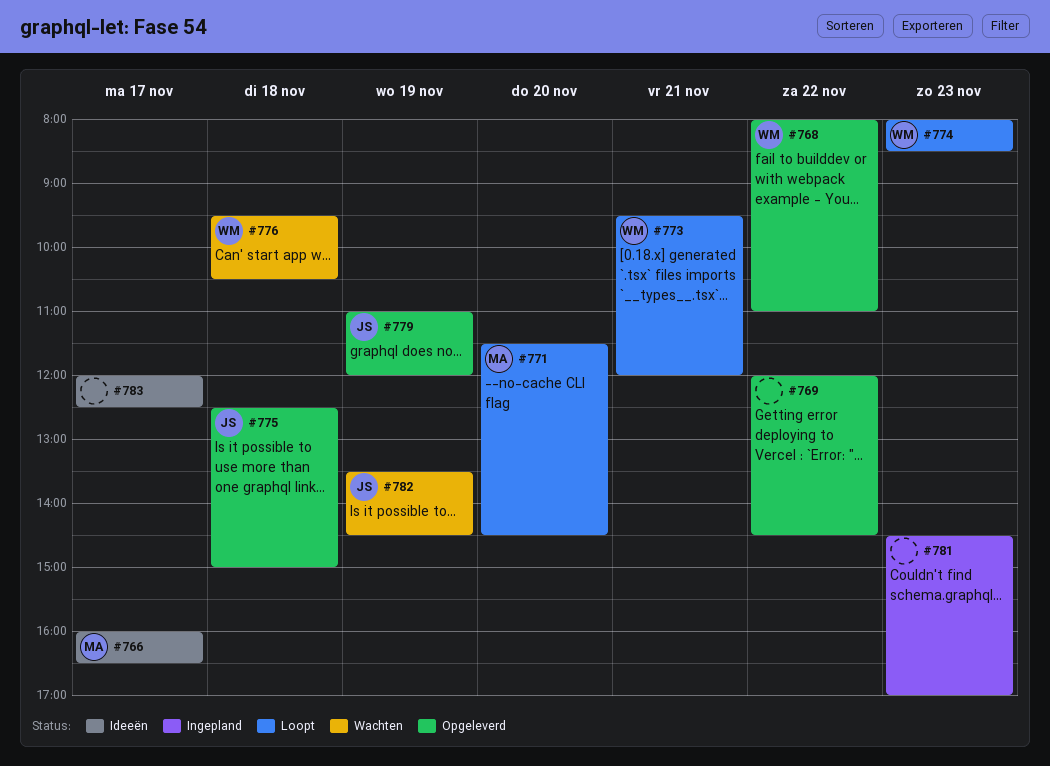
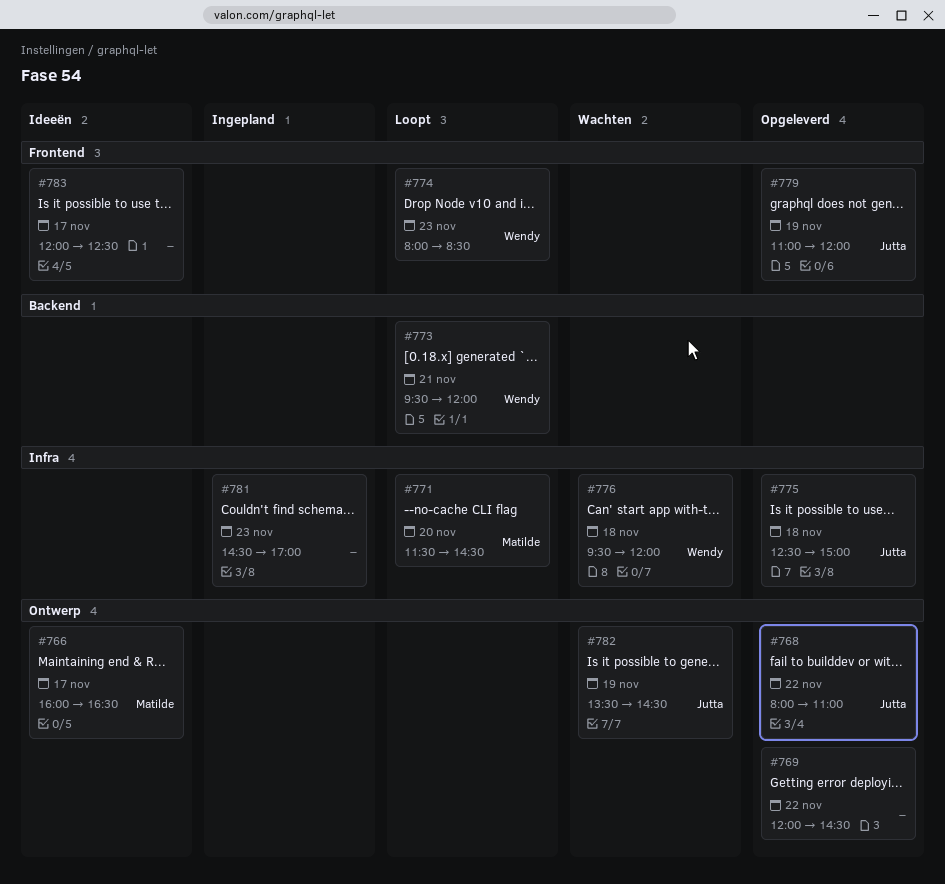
#768, owner: Wendy -> Jutta
#776, ends: 10:30 -> 12:00

